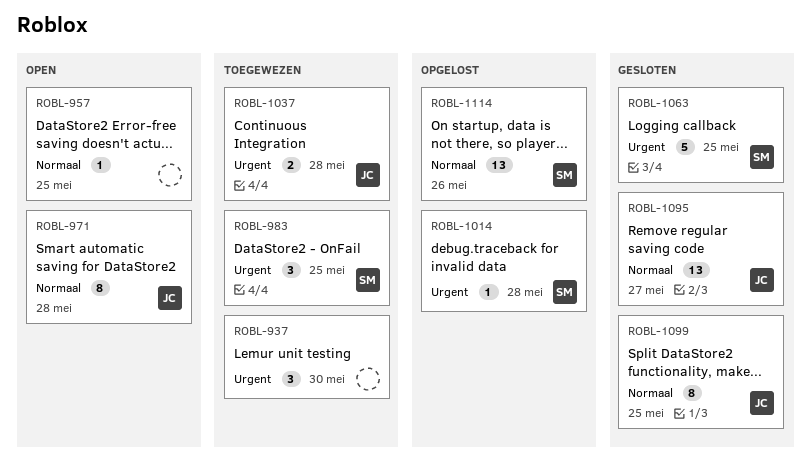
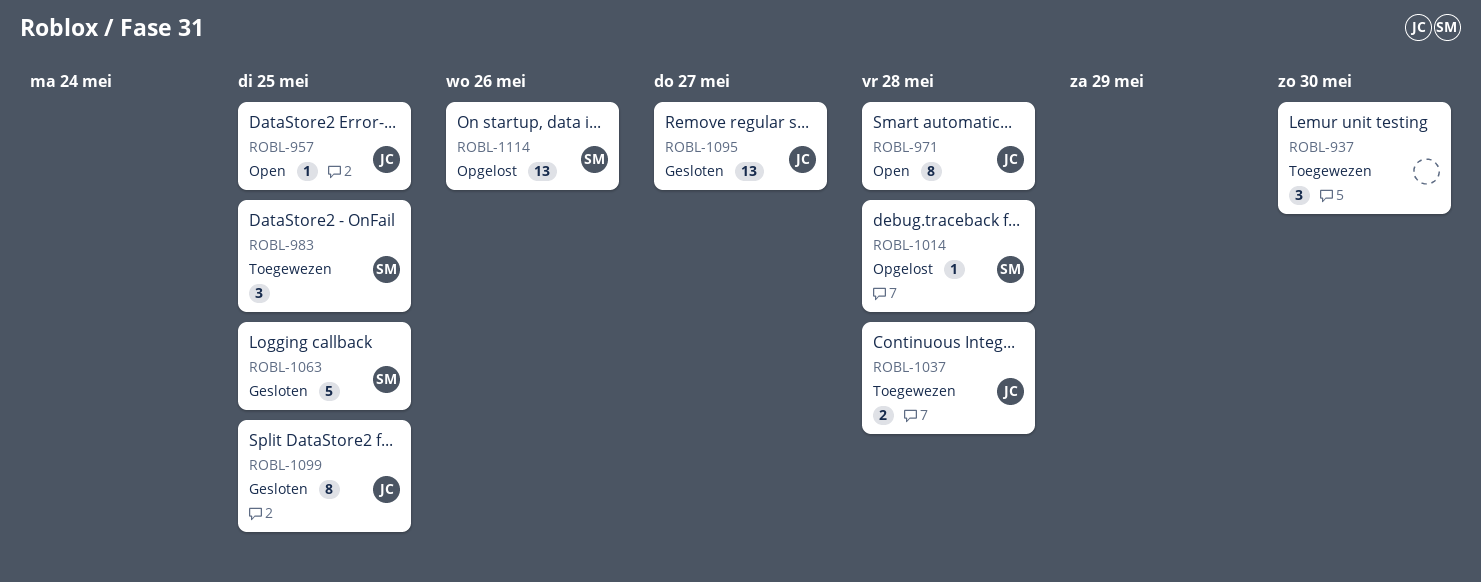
ROBL-957, owner: none -> JC

